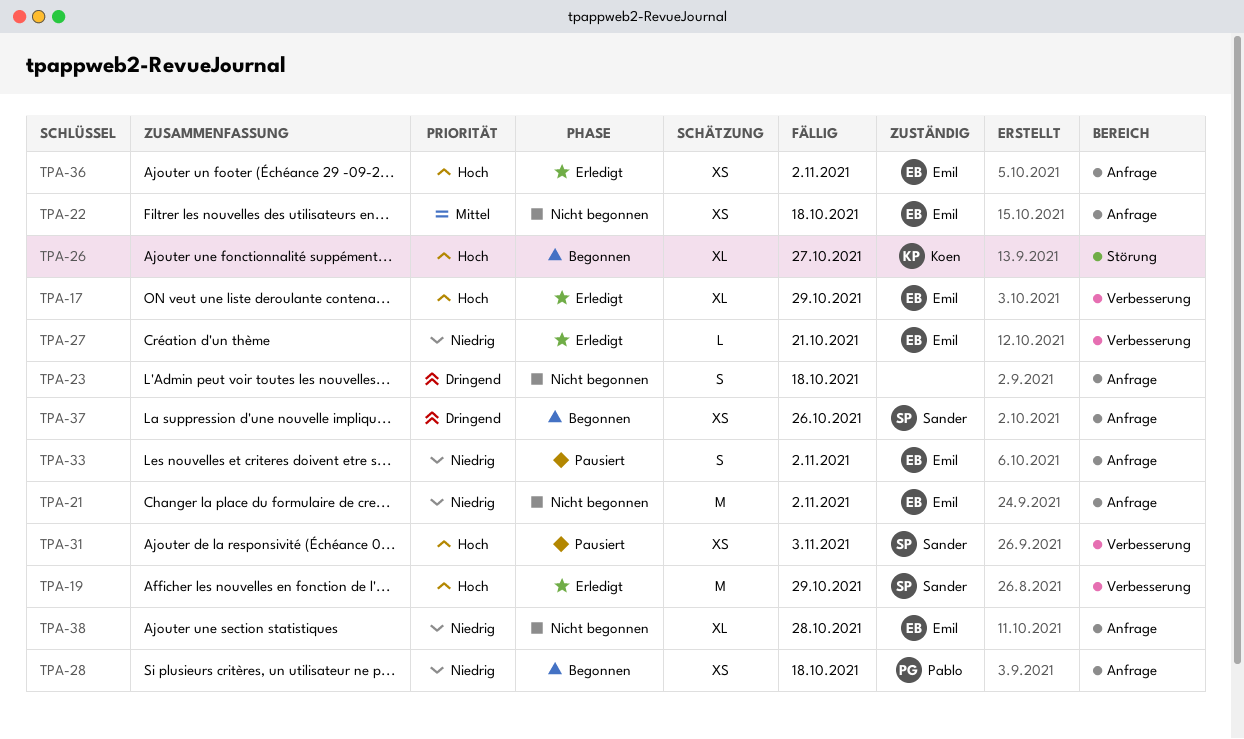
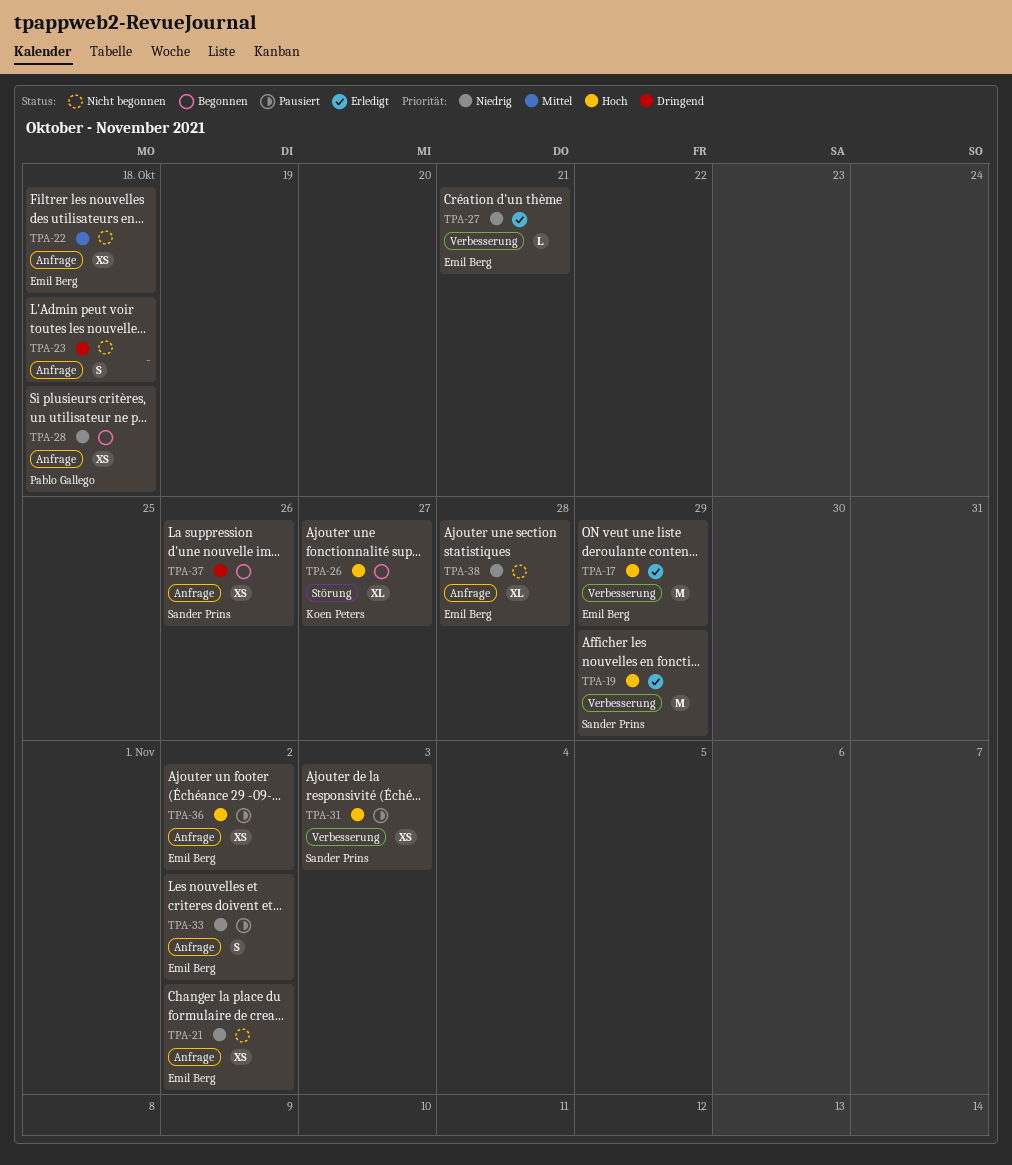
TPA-17, estimate: XL -> M
TPA-21, estimate: M -> XS
TPA-36, status: Erledigt -> Pausiert

